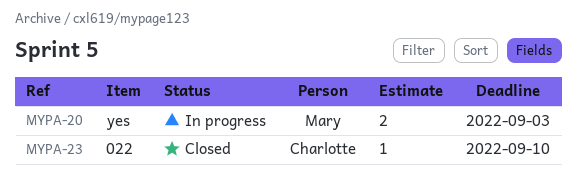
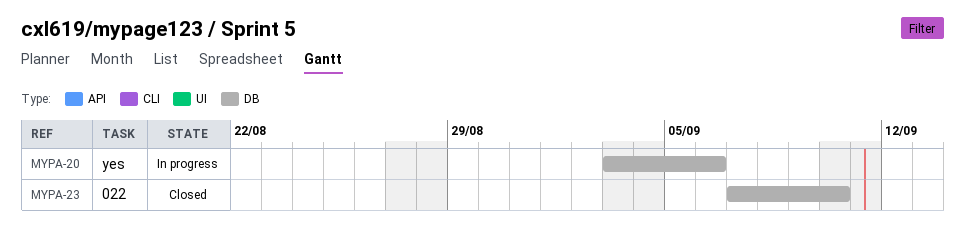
MYPA-20, due: Sep 3 -> Sep 6

